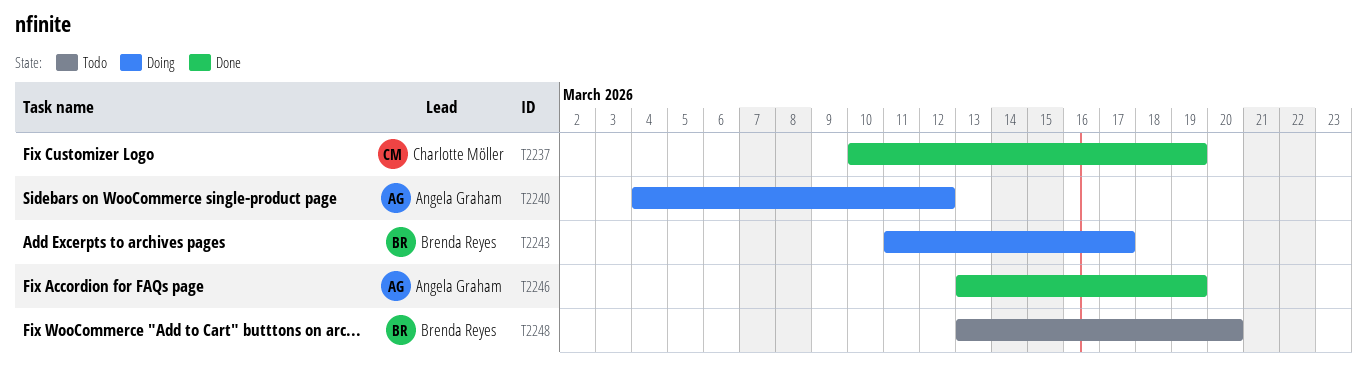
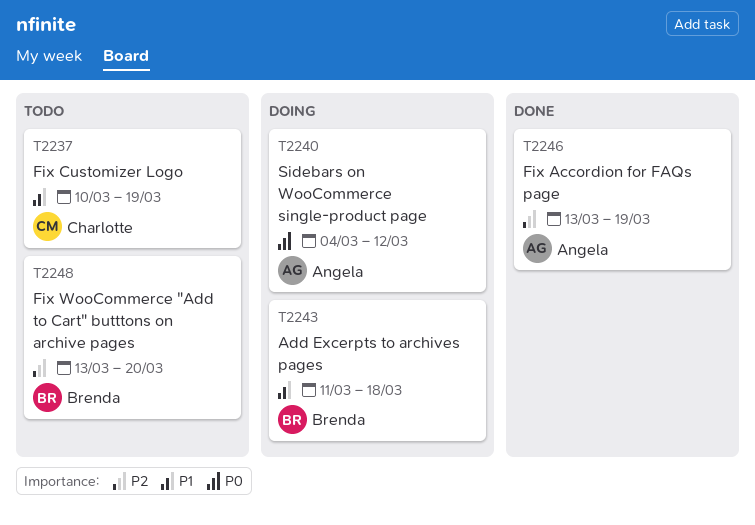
T2237, status: Done -> Todo
T2243, due: Mar 17 -> Mar 18

